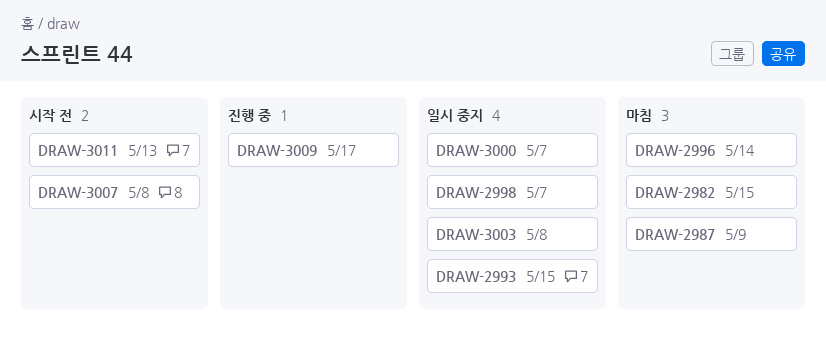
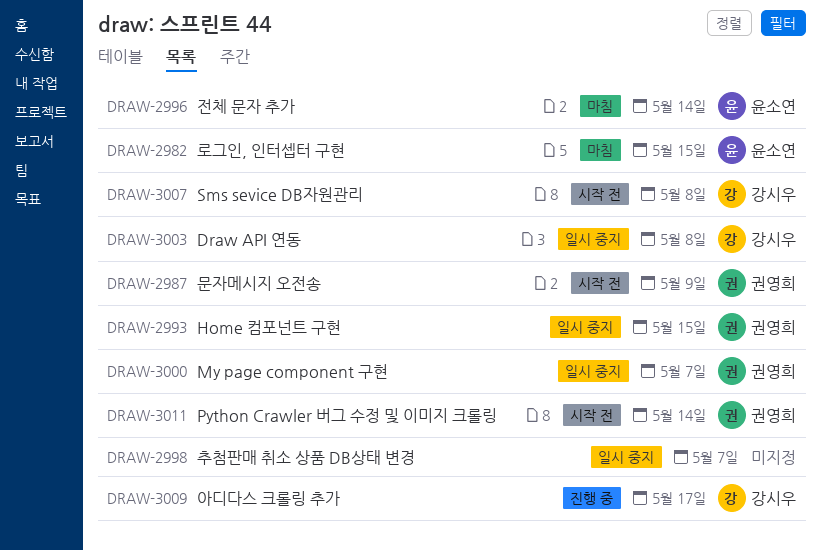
DRAW-2987, status: 마침 -> 시작 전
DRAW-3011, due: May 13 -> May 14

